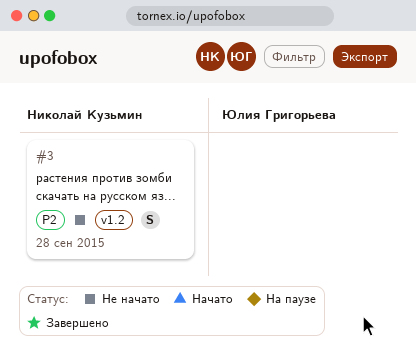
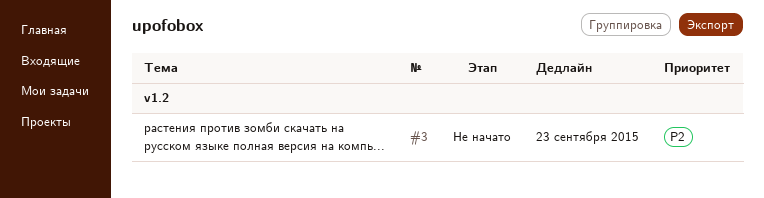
#3, due: Sep 28 -> Sep 23

